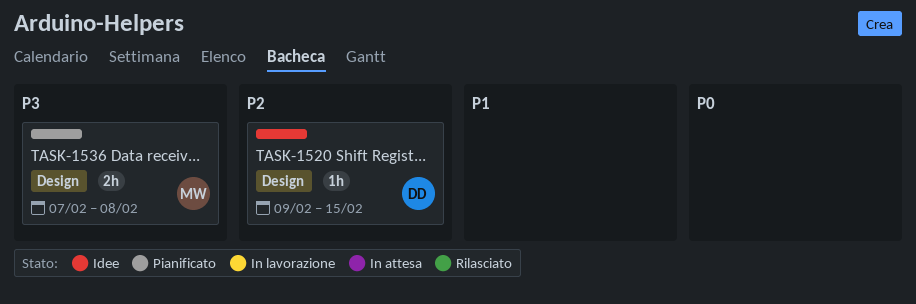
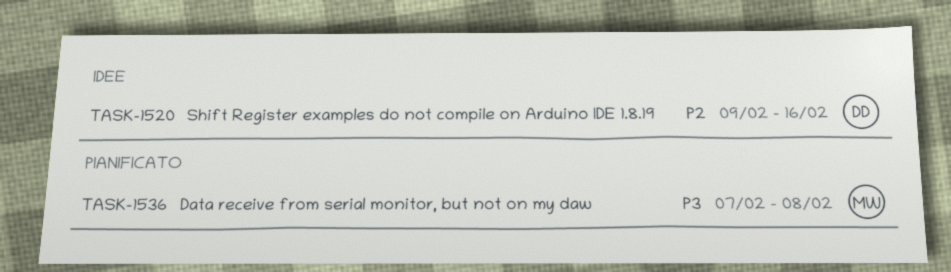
TASK-1520, due: Feb 15 -> Feb 16

